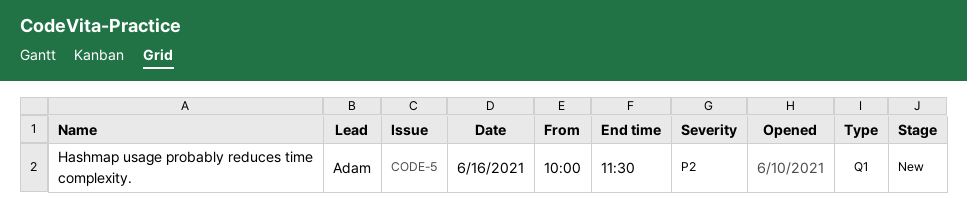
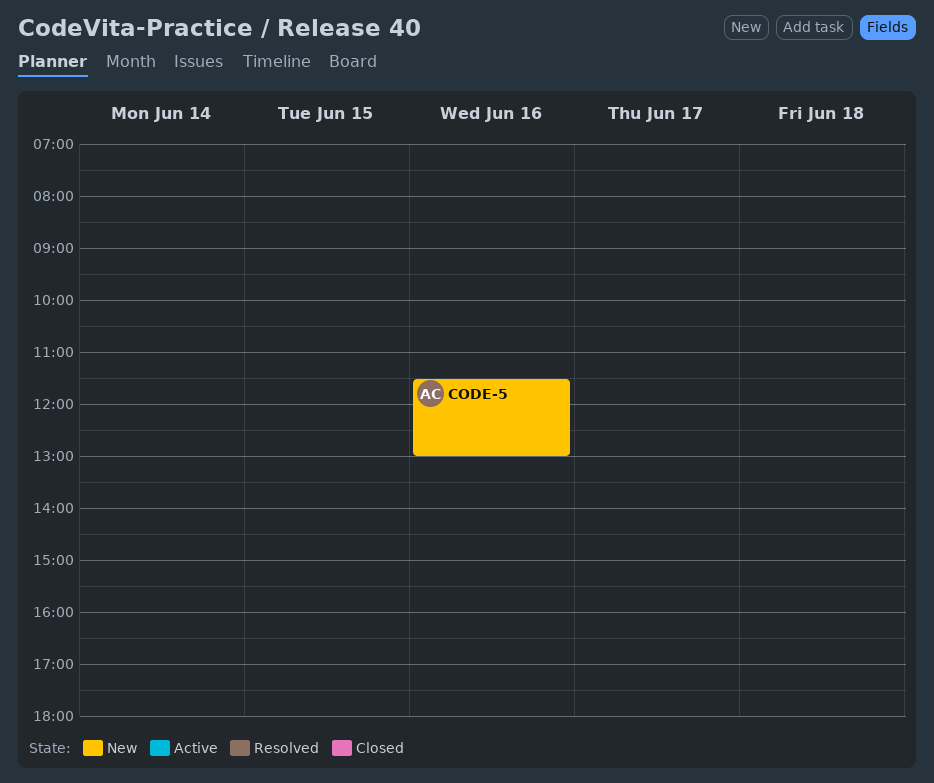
CODE-5, begins: 10:00 -> 11:30
CODE-5, ends: 11:30 -> 13:00

